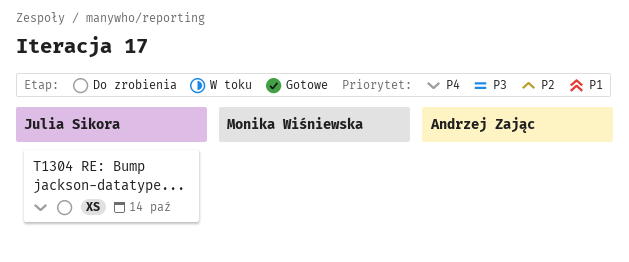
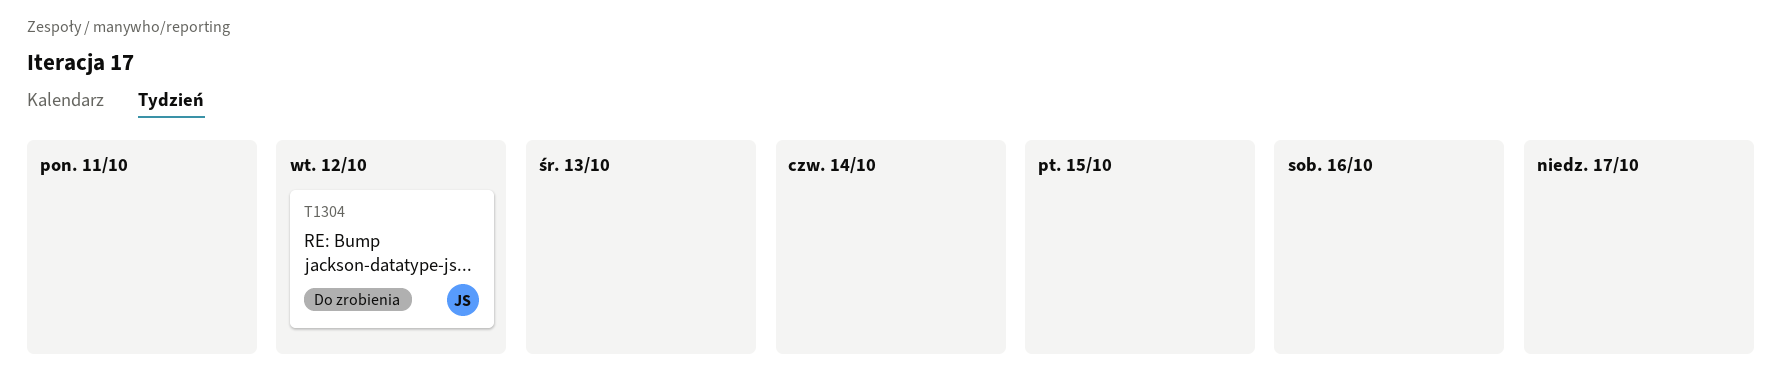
T1304, due: Oct 14 -> Oct 12

